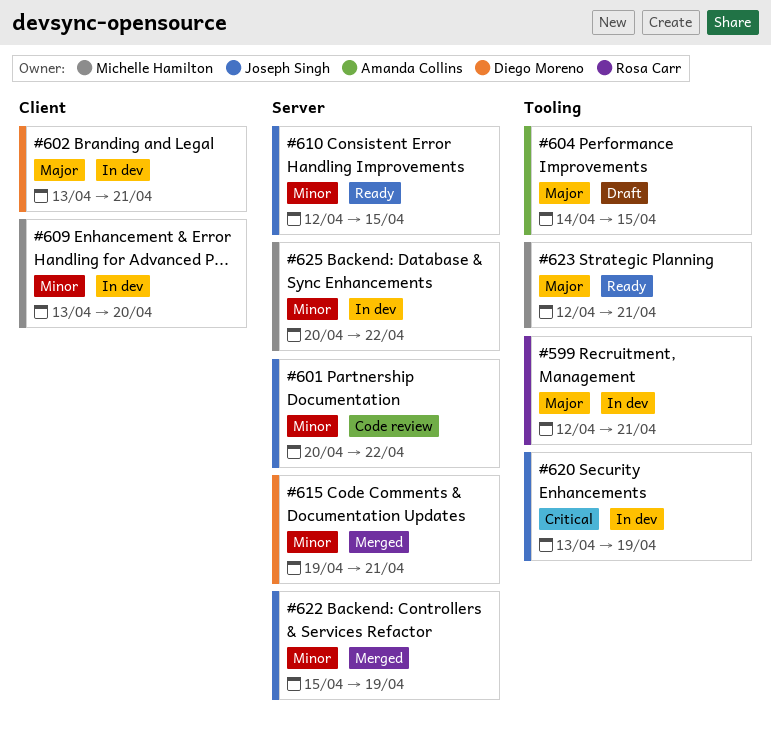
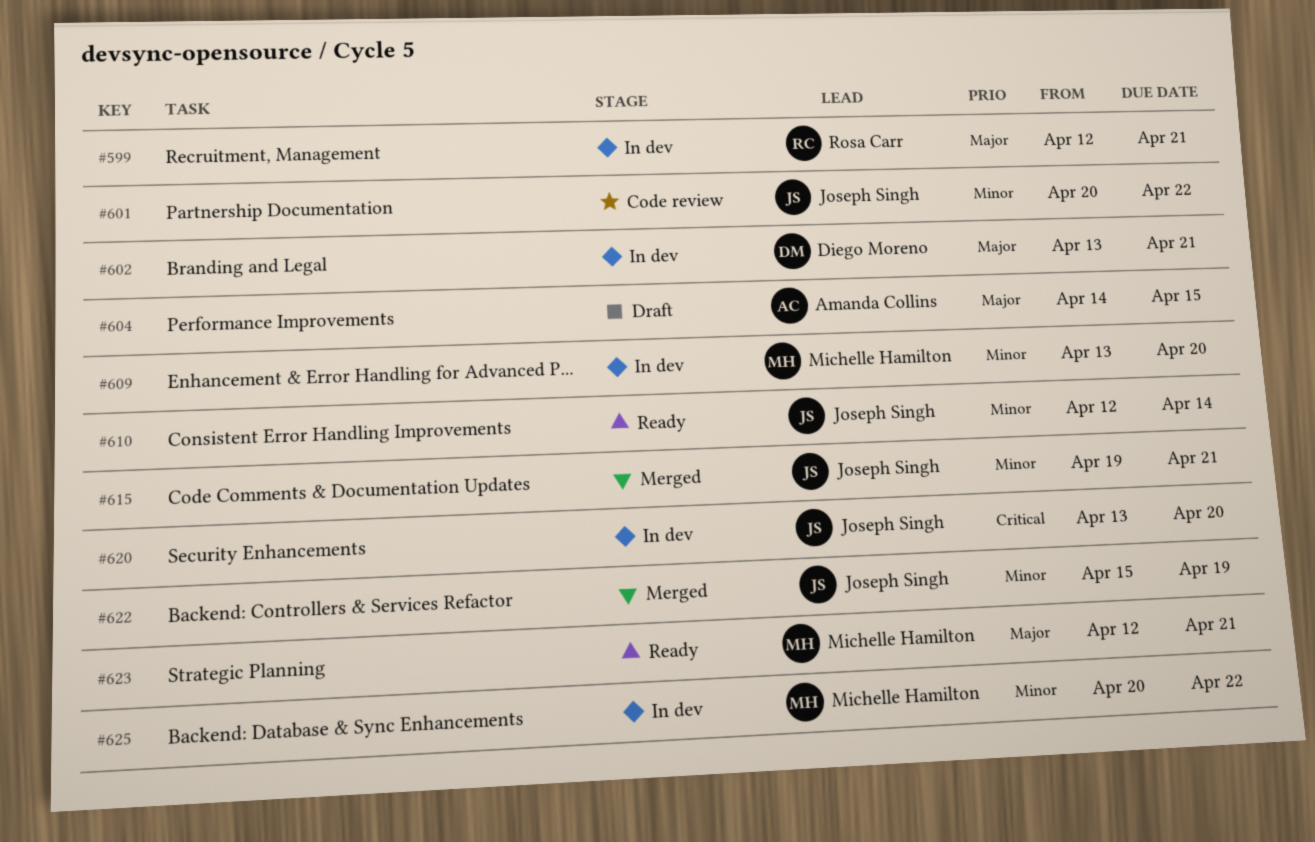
#610, due: Apr 15 -> Apr 14
#615, owner: Diego Moreno -> Joseph Singh
#620, due: Apr 19 -> Apr 20

